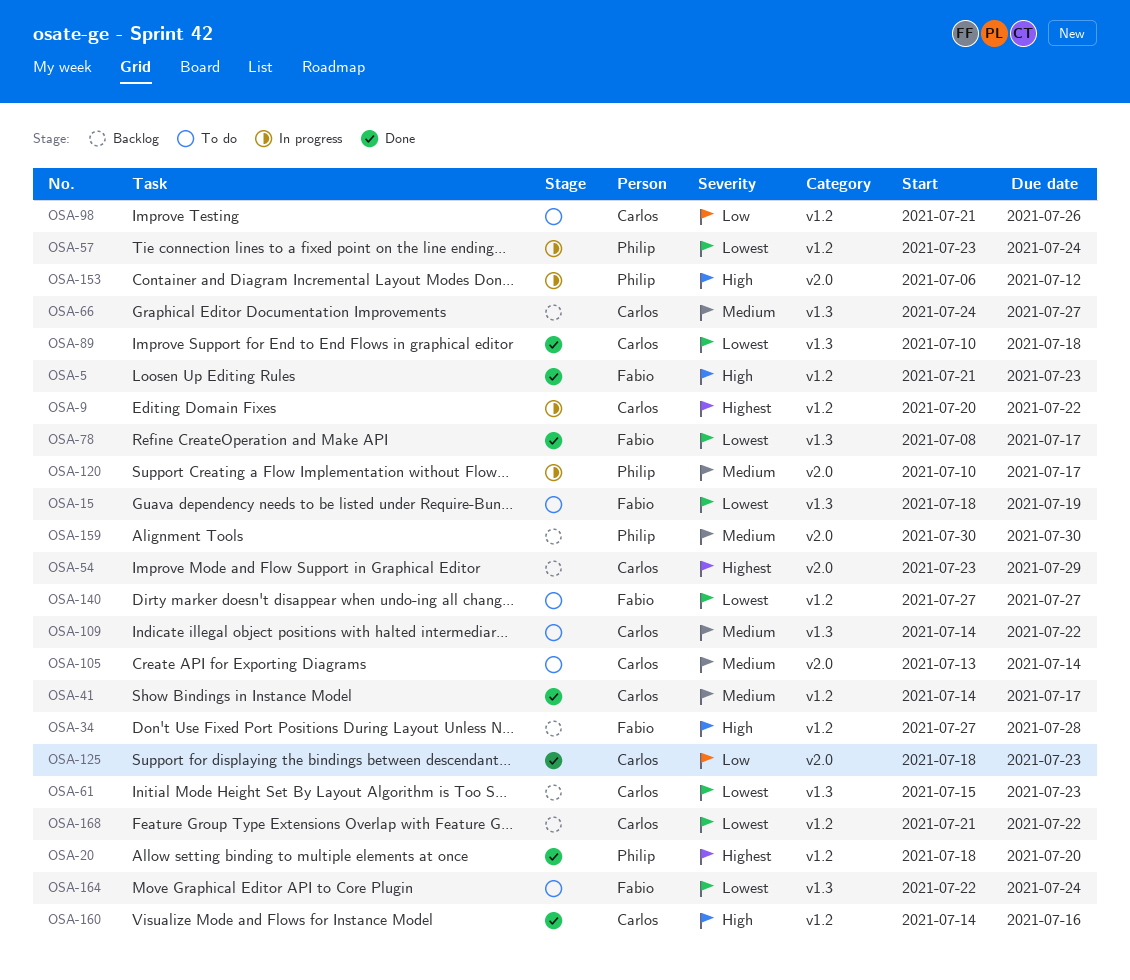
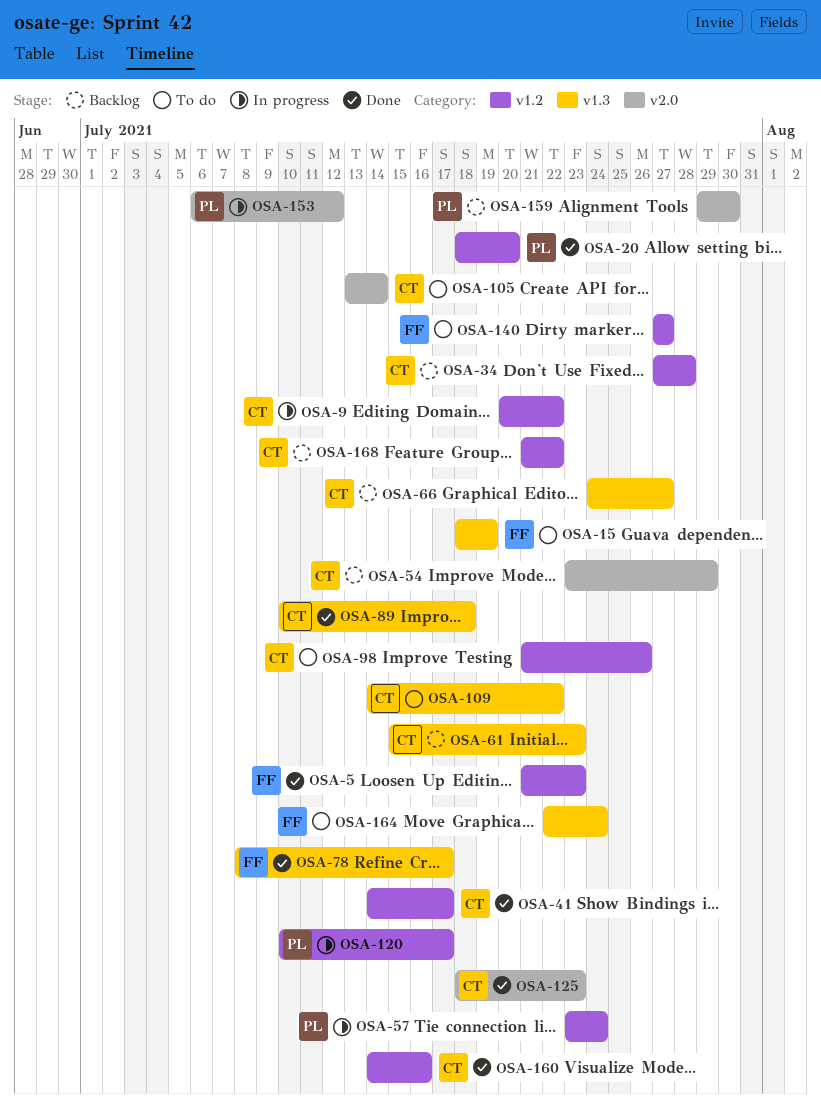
OSA-34, owner: Fabio -> Carlos
OSA-120, label: v2.0 -> v1.2
OSA-159, start: Jul 30 -> Jul 29

